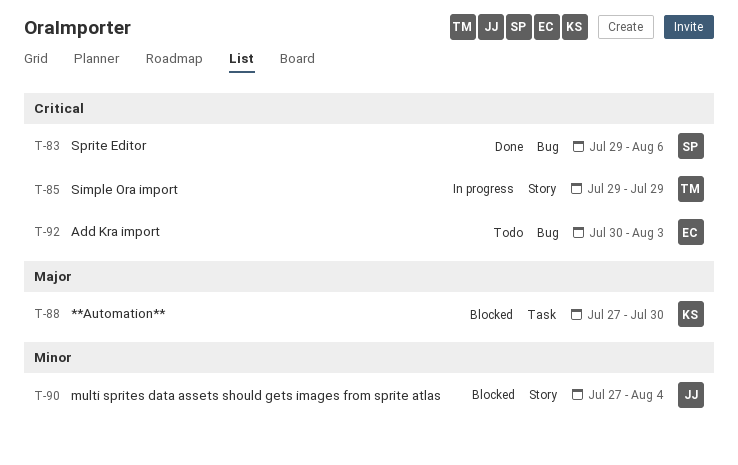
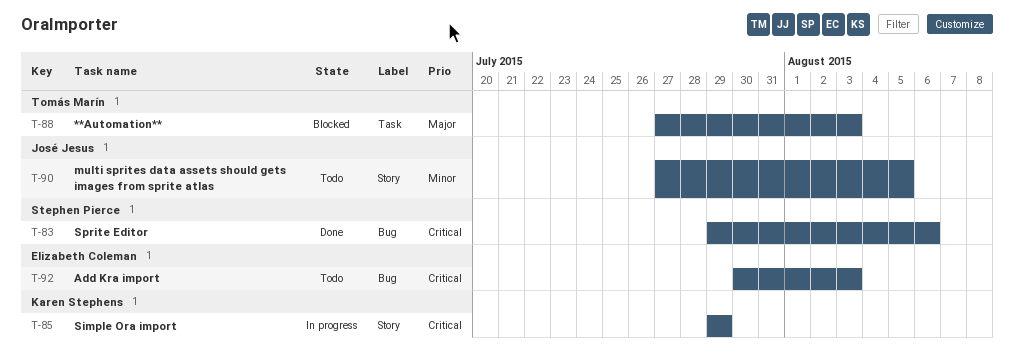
T-85, owner: Tomás Marín -> Karen Stephens
T-88, owner: Karen Stephens -> Tomás Marín
T-88, due: Jul 30 -> Aug 3
T-90, status: Blocked -> Todo
T-90, due: Aug 4 -> Aug 5

